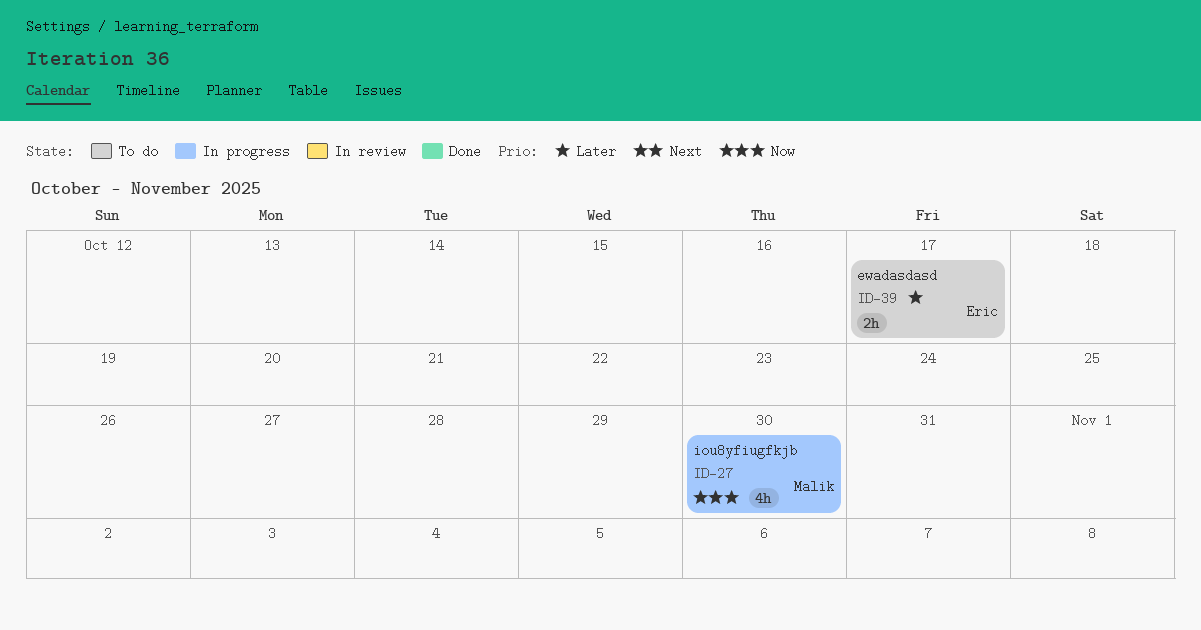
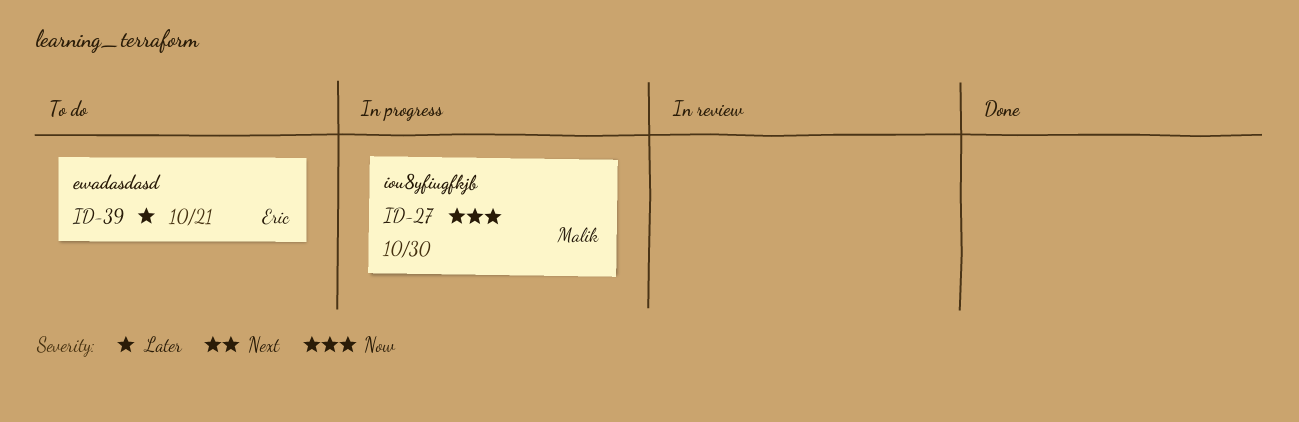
ID-39, due: Oct 17 -> Oct 21

